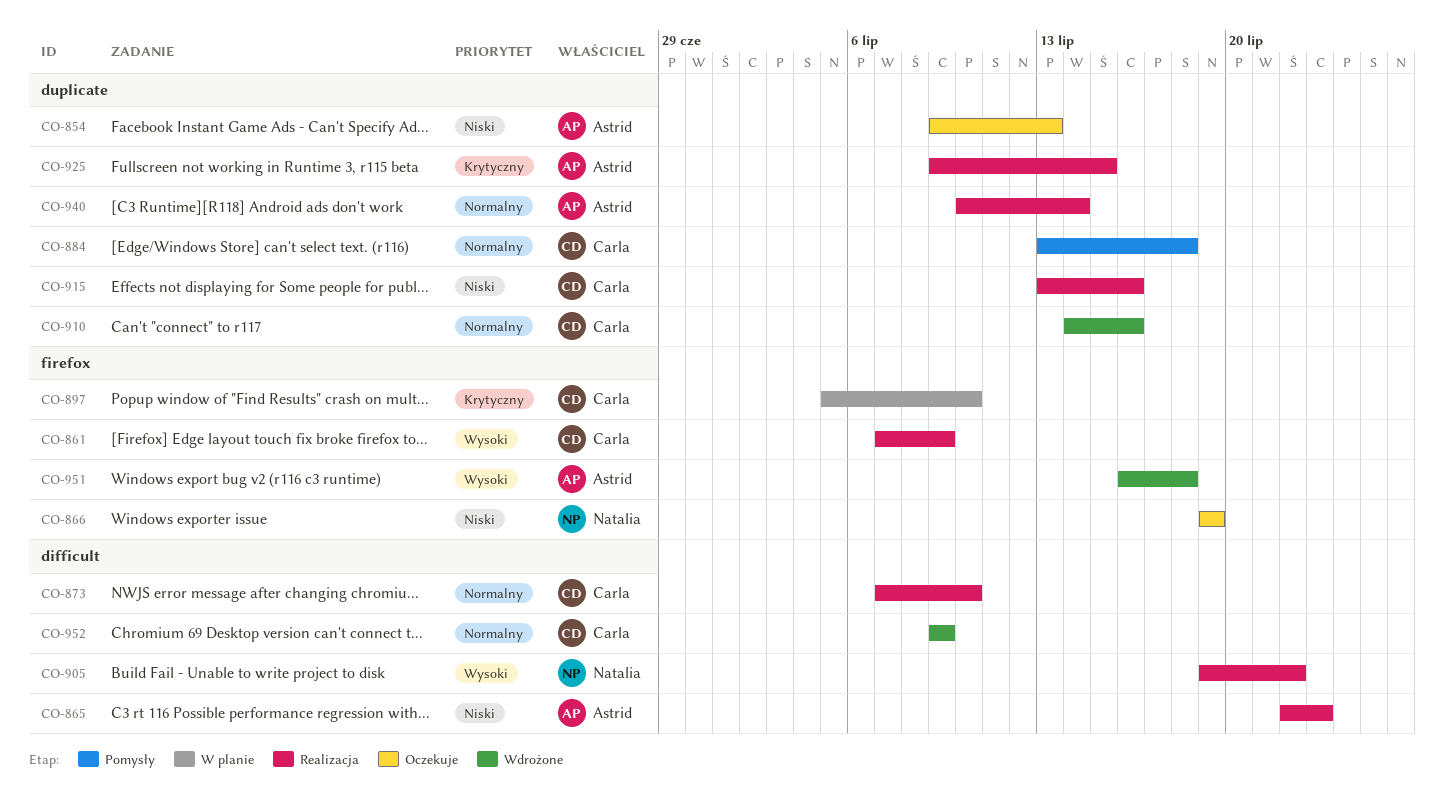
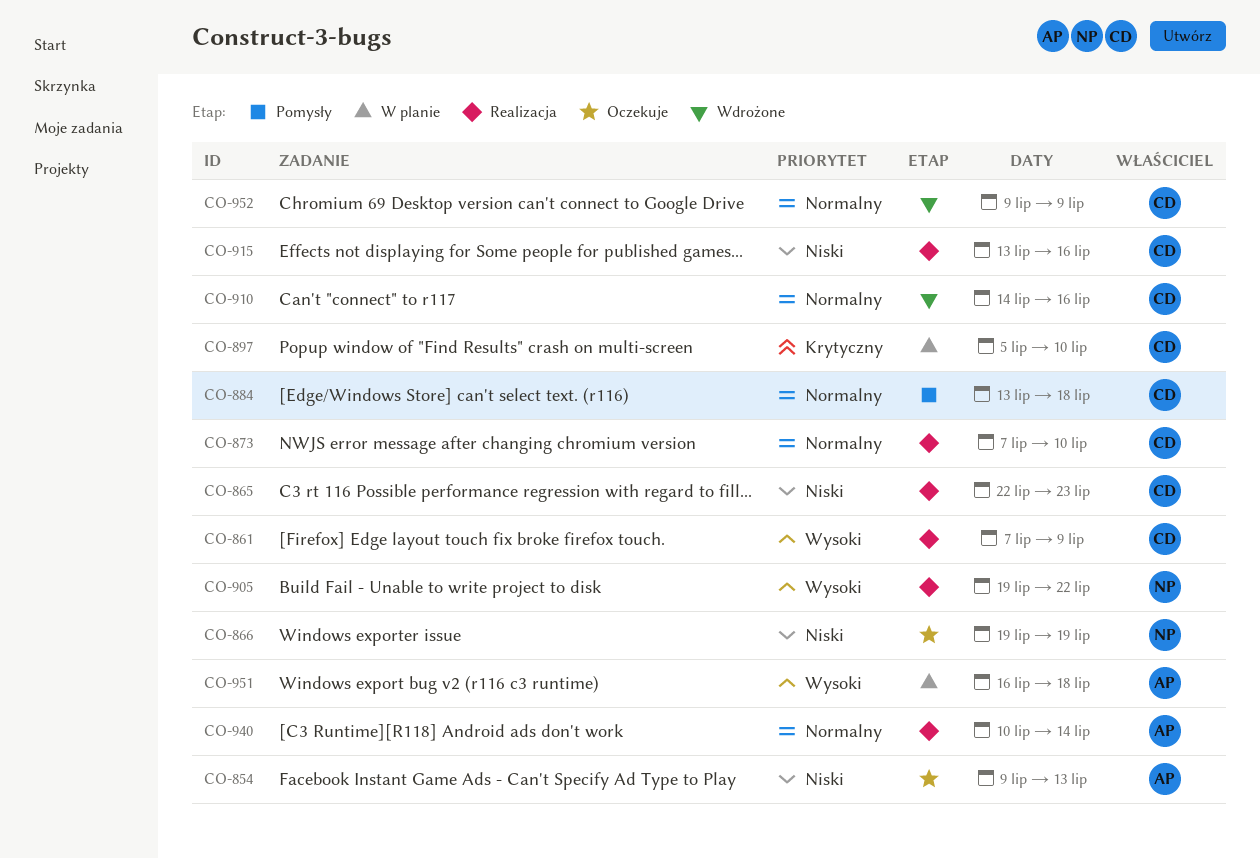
CO-865, owner: Astrid -> Carla
CO-925: present -> none
CO-951, status: Wdrożone -> W planie

